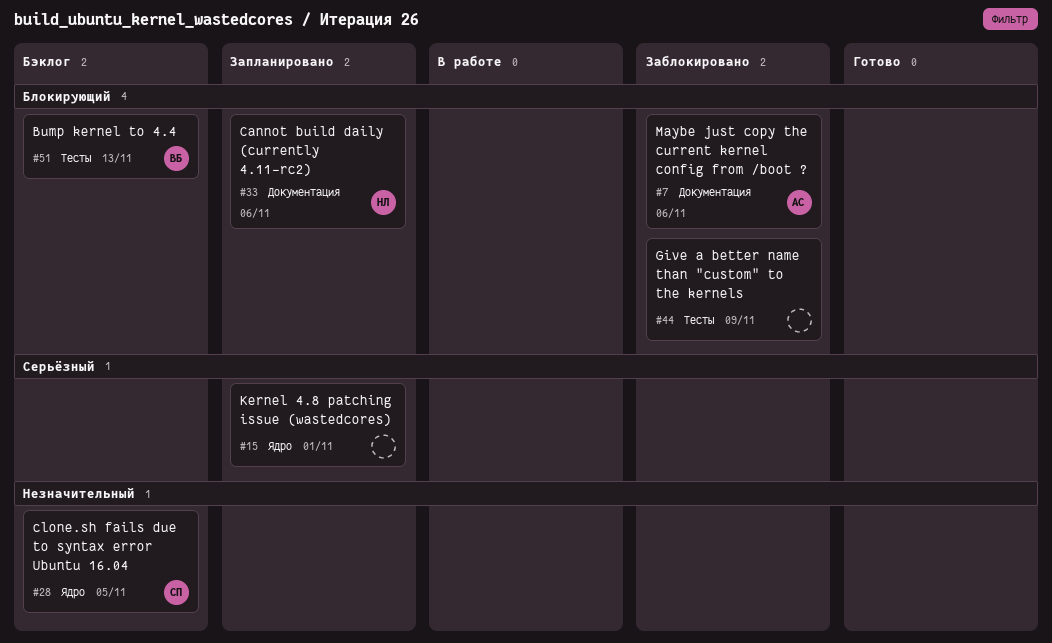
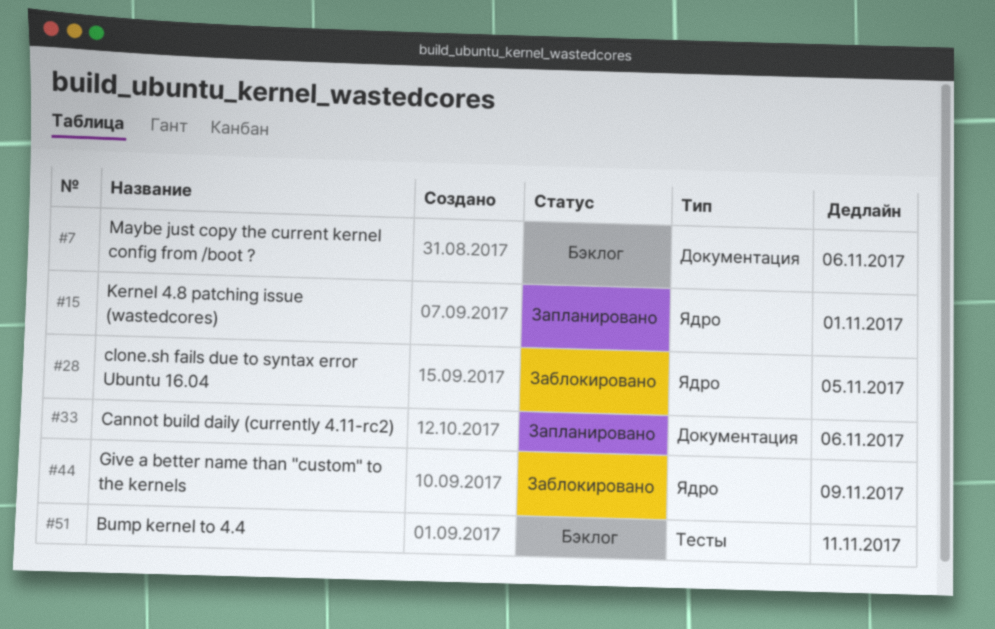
#7, status: Заблокировано -> Бэклог
#28, status: Бэклог -> Заблокировано
#44, label: Тесты -> Ядро
#51, due: Nov 13 -> Nov 11

